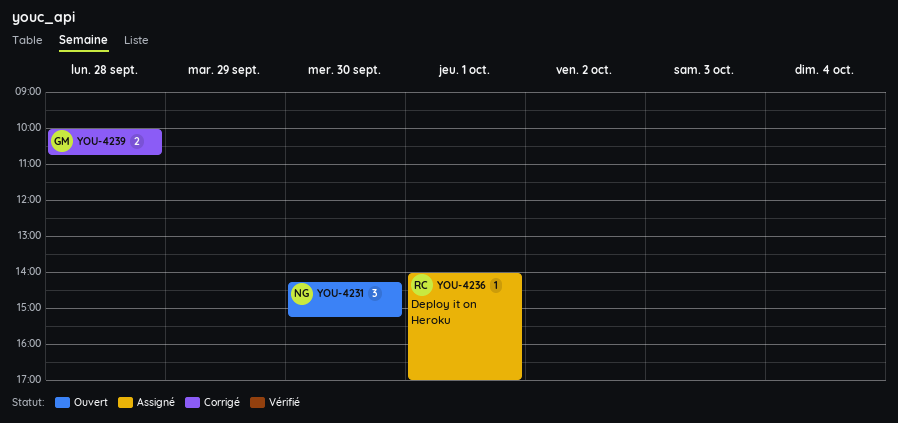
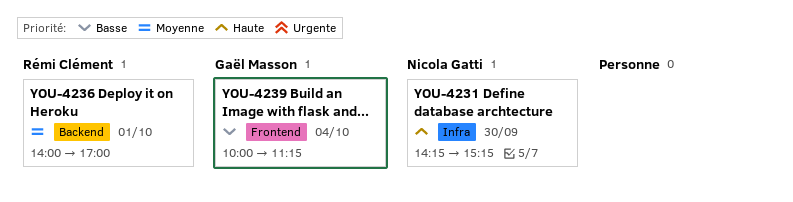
YOU-4239, day: Sep 28 -> Oct 4
YOU-4239, ends: 10:45 -> 11:15

